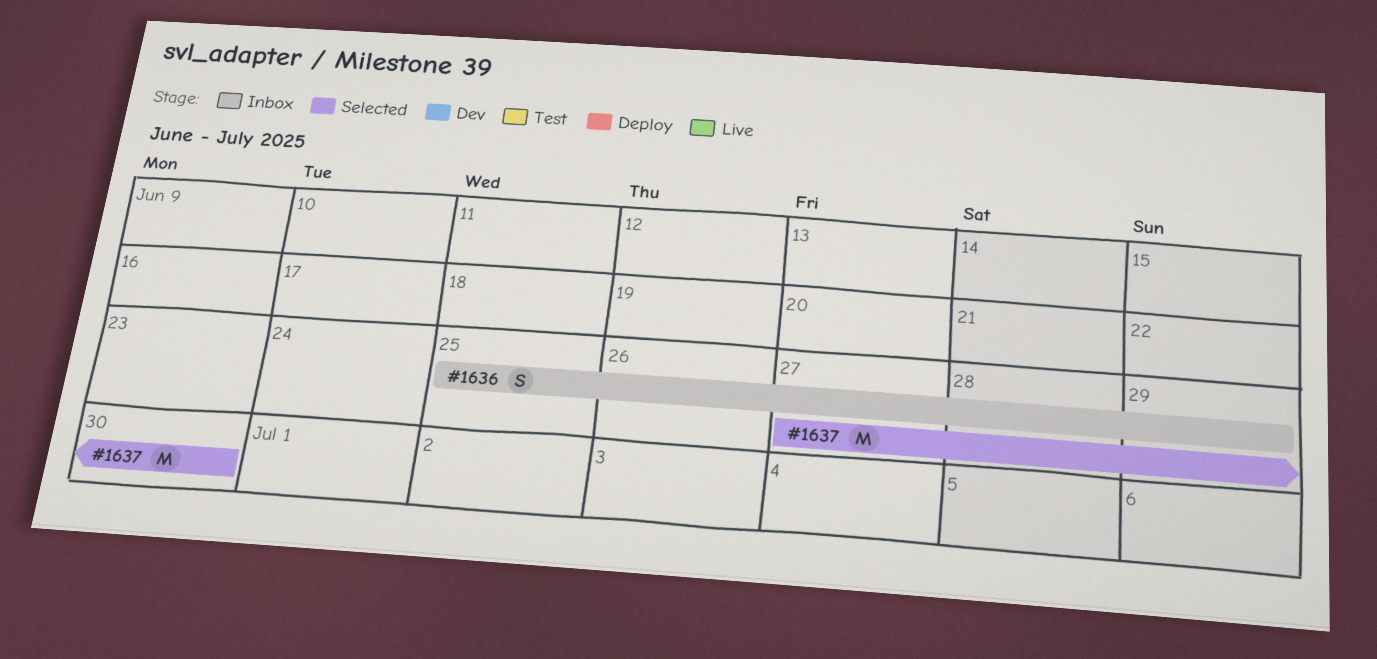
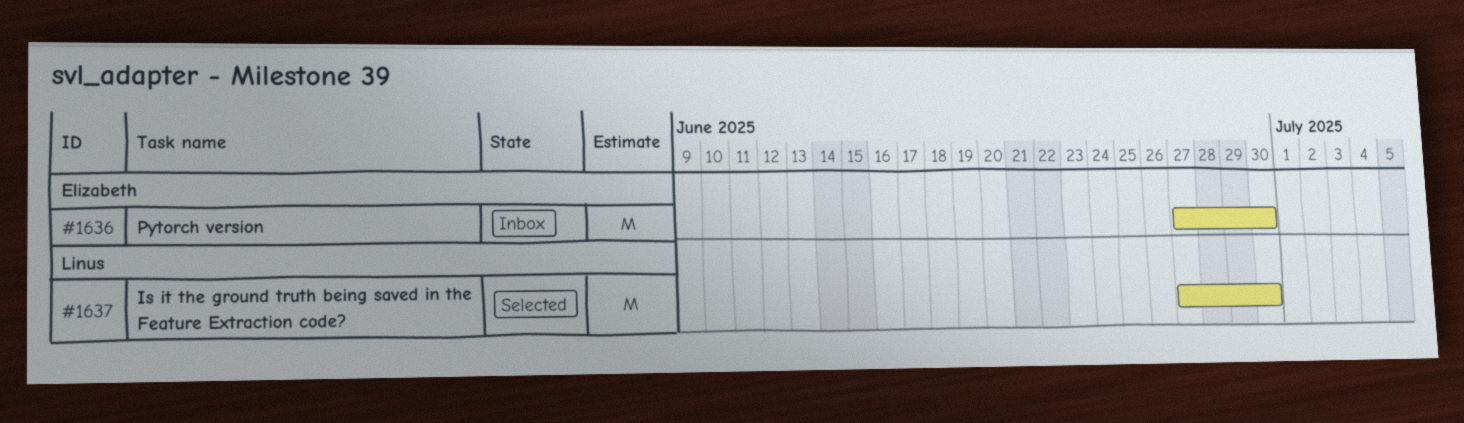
#1636, estimate: S -> M
#1636, start: Jun 25 -> Jun 27
#1636, due: Jun 29 -> Jun 30

